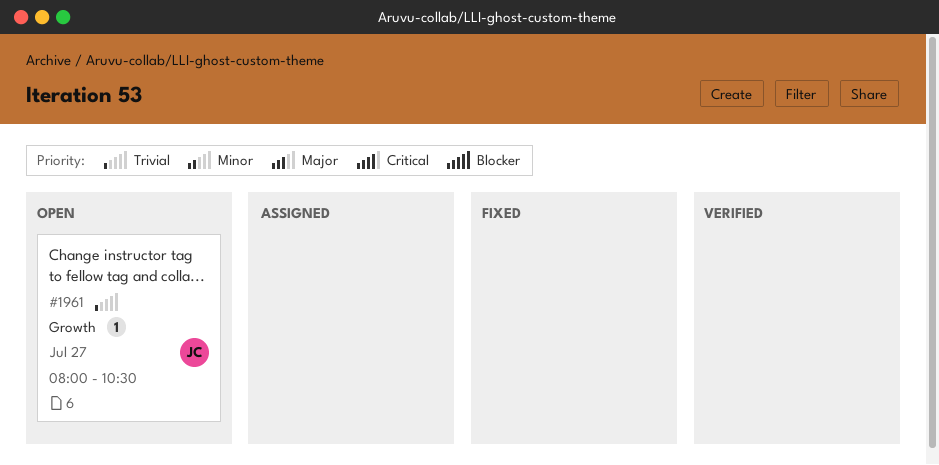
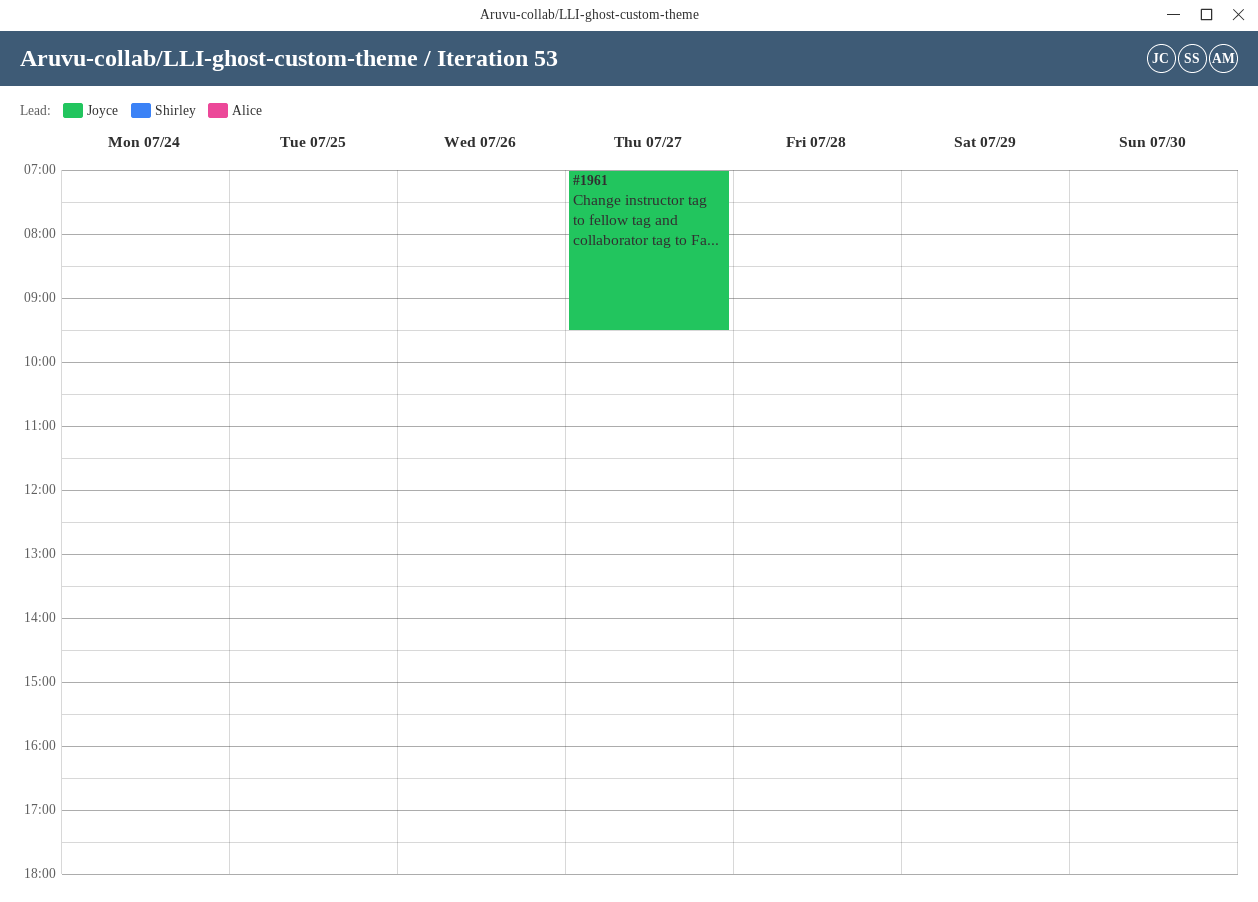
#1961, begins: 08:00 -> 07:00
#1961, ends: 10:30 -> 09:30

